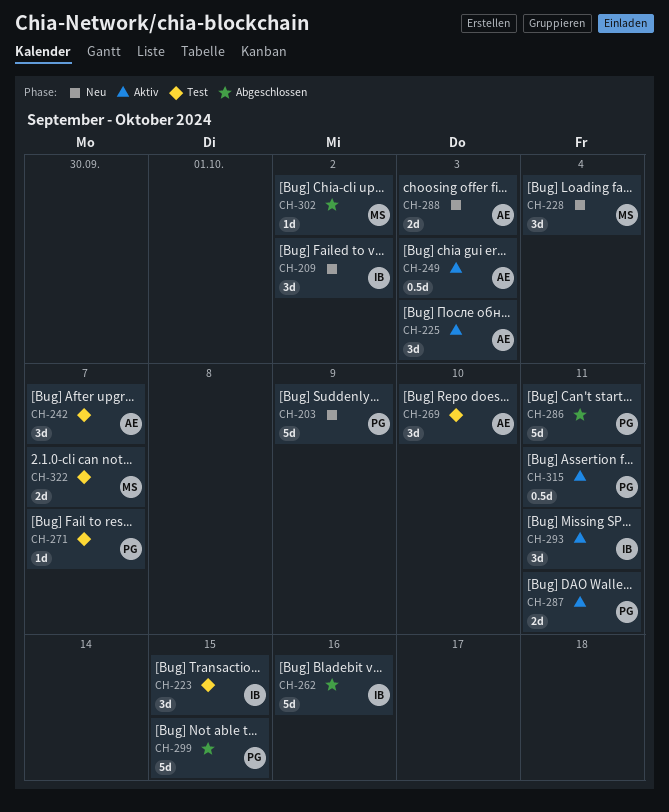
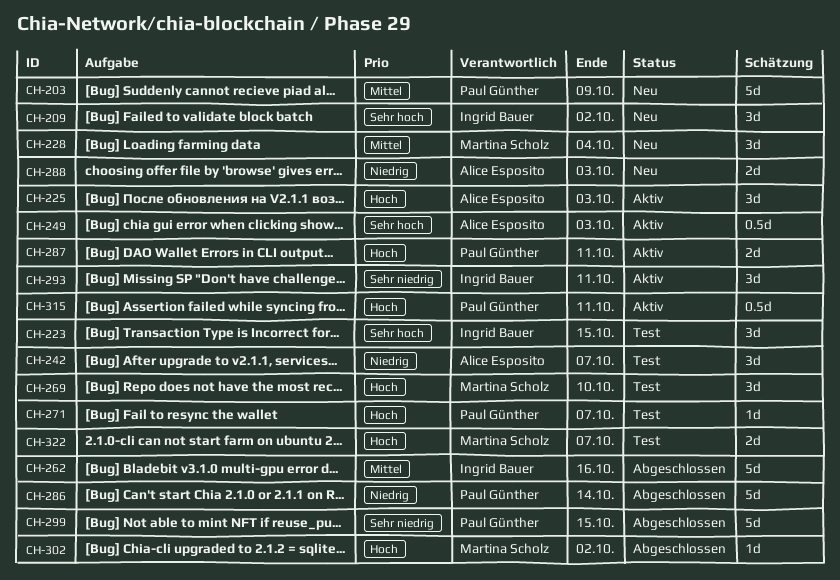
CH-269, owner: Alice Esposito -> Martina Scholz
CH-286, due: Oct 11 -> Oct 14

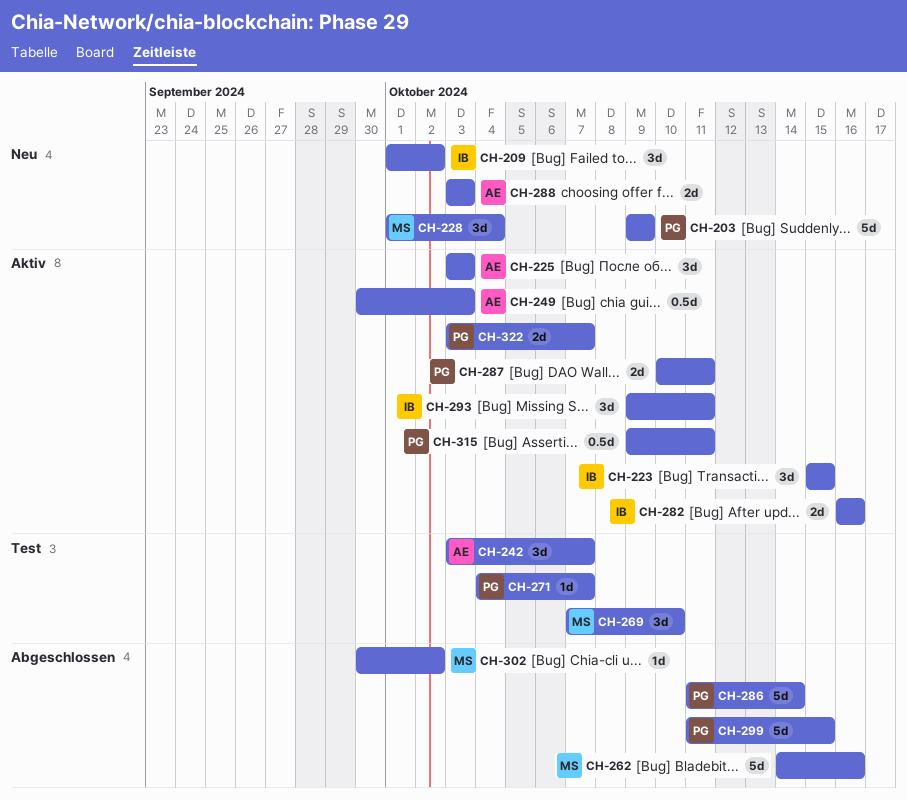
CH-223, status: Test -> Aktiv
CH-262, owner: Ingrid Bauer -> Martina Scholz
CH-282: none -> present
CH-322, status: Test -> Aktiv
CH-322, owner: Martina Scholz -> Paul Günther

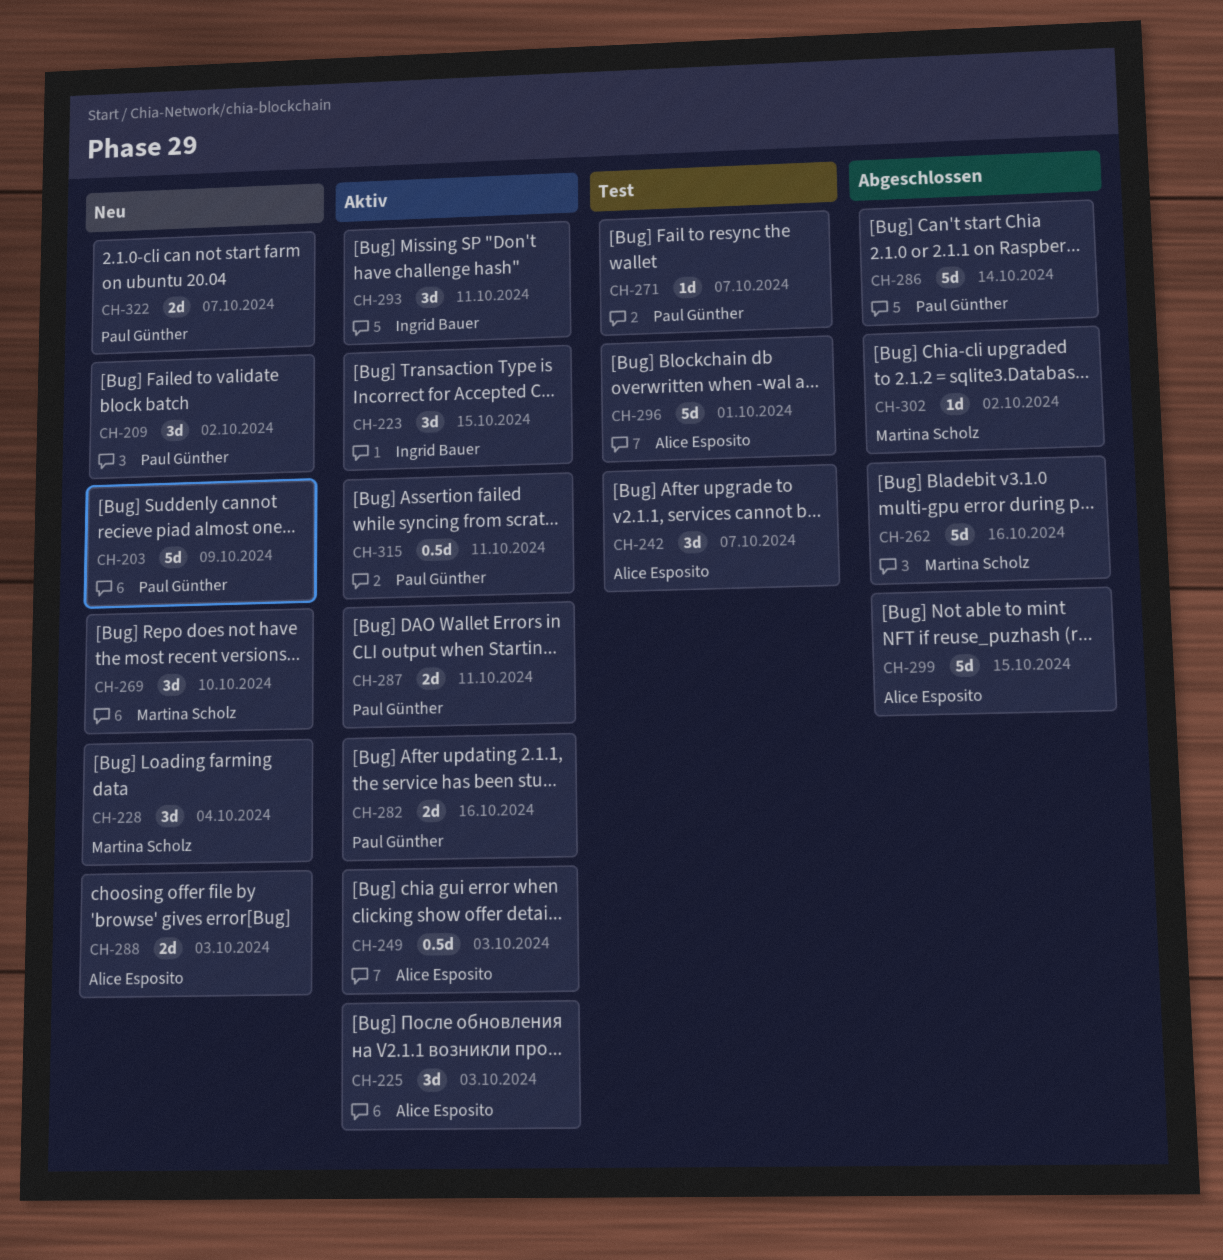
CH-209, owner: Ingrid Bauer -> Paul Günther
CH-269, status: Test -> Neu
CH-282, owner: Ingrid Bauer -> Paul Günther
CH-296: none -> present
CH-299, owner: Paul Günther -> Alice Esposito
CH-322, status: Aktiv -> Neu

